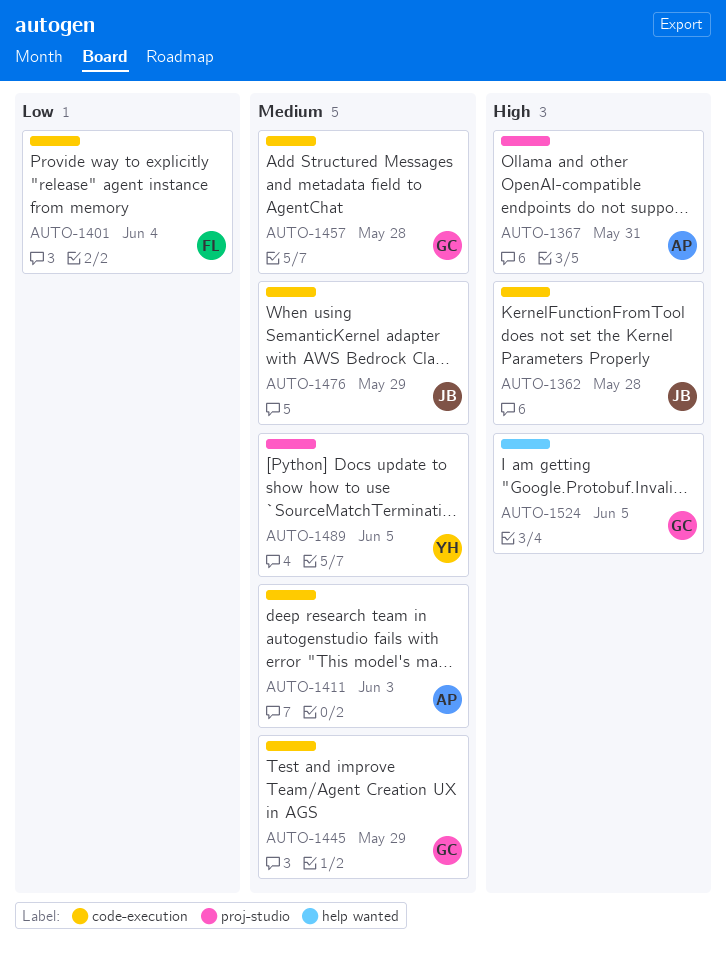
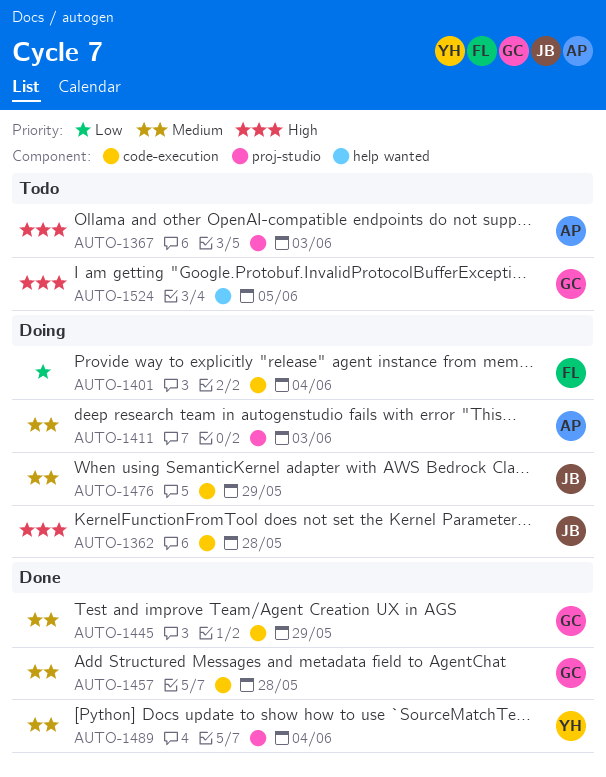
AUTO-1367, due: May 31 -> Jun 3
AUTO-1411, label: code-execution -> proj-studio
AUTO-1489, due: Jun 5 -> Jun 4

